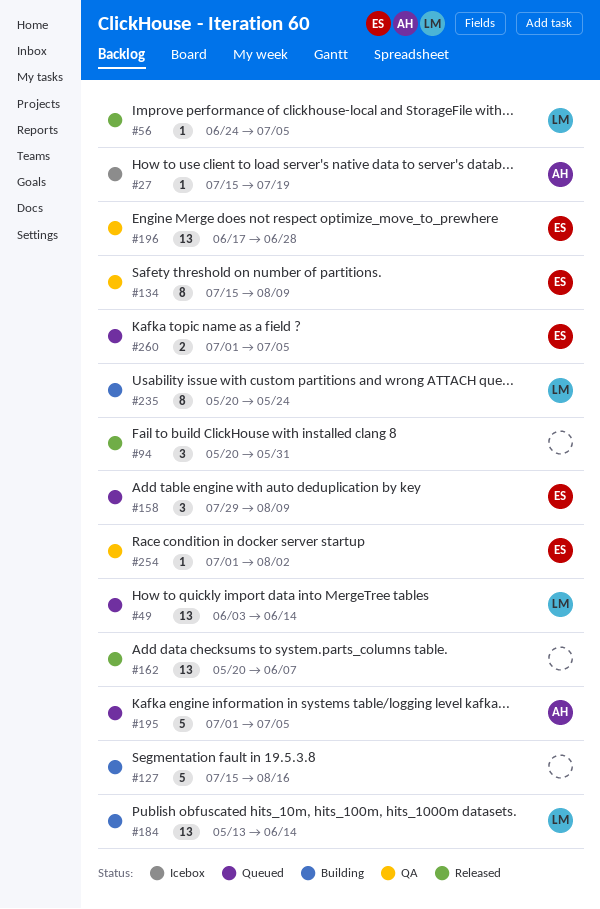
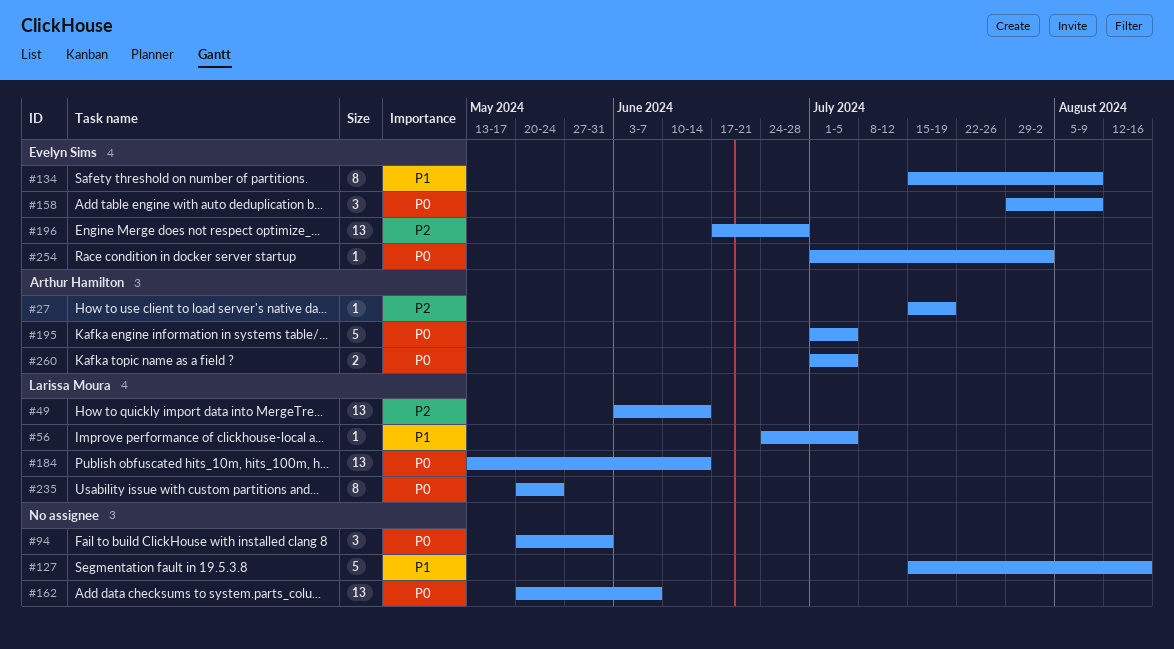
#260, owner: Evelyn Sims -> Arthur Hamilton

